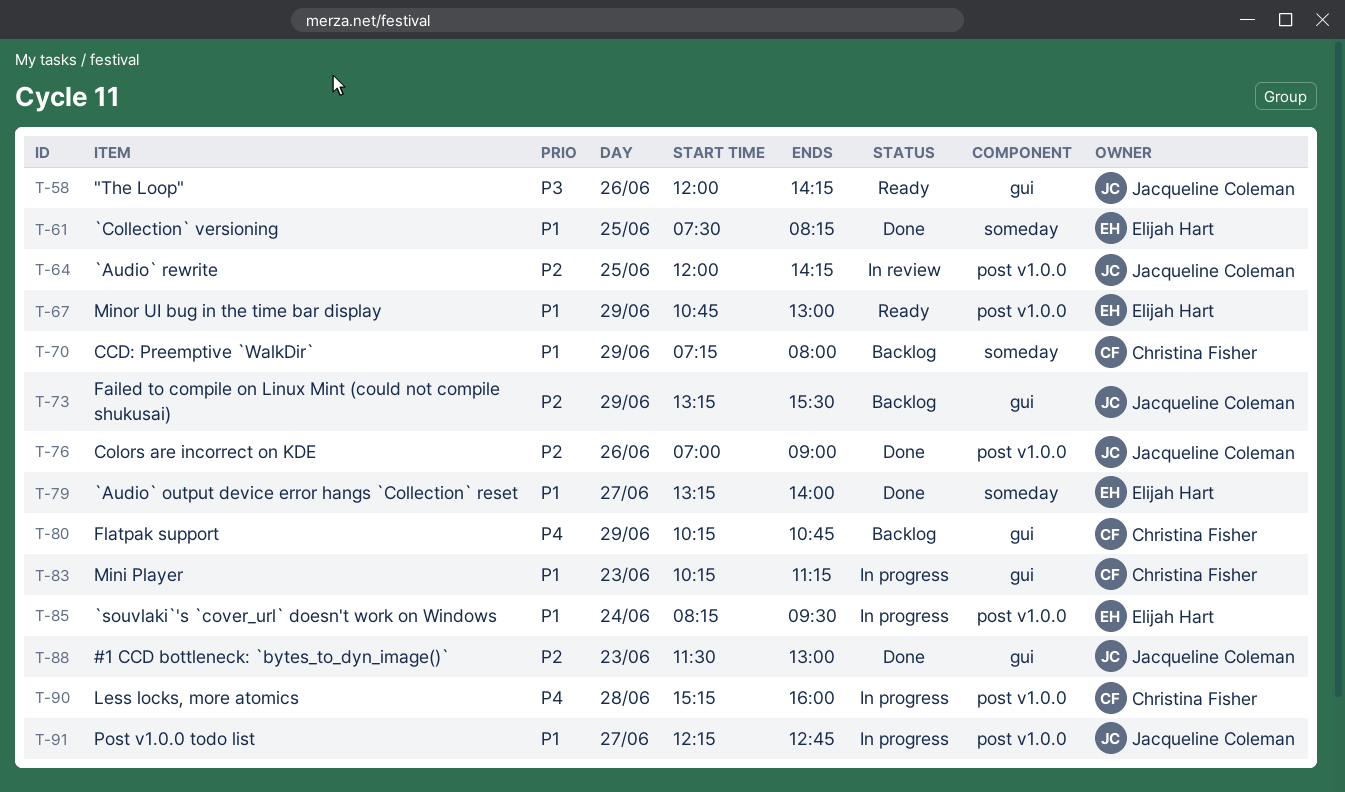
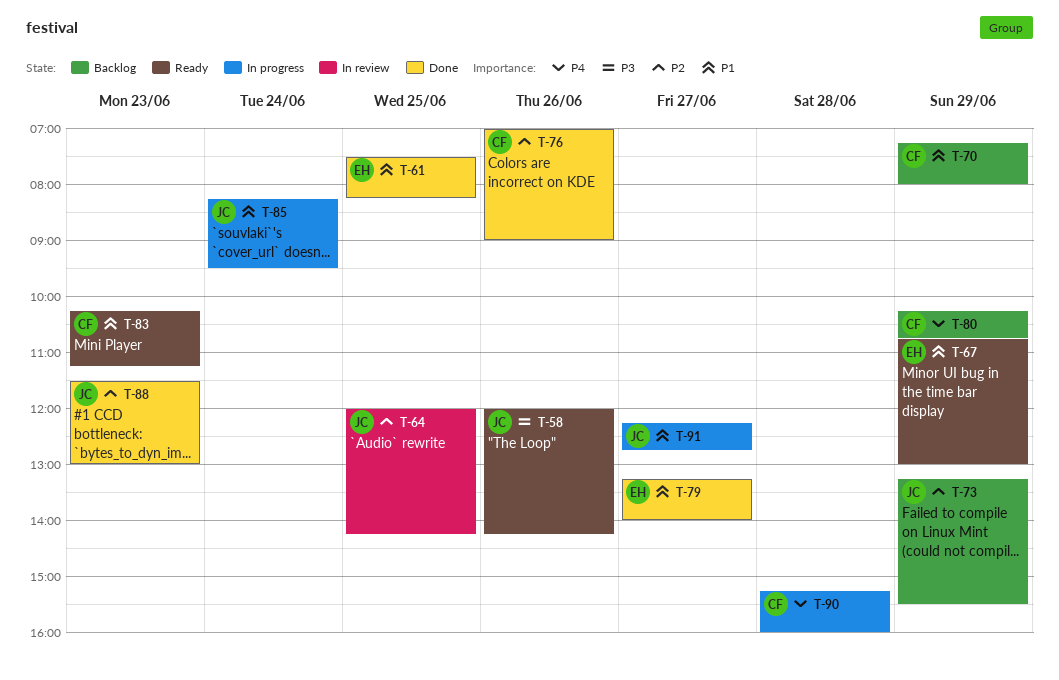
T-76, owner: Jacqueline Coleman -> Christina Fisher
T-83, status: In progress -> Ready
T-85, owner: Elijah Hart -> Jacqueline Coleman

